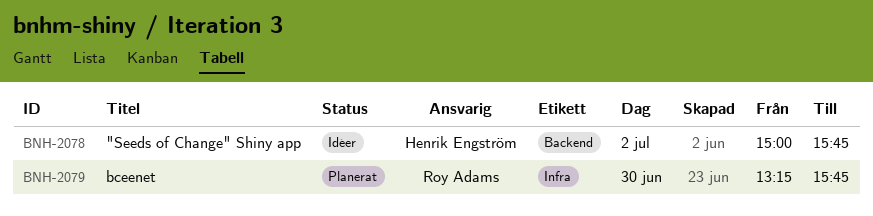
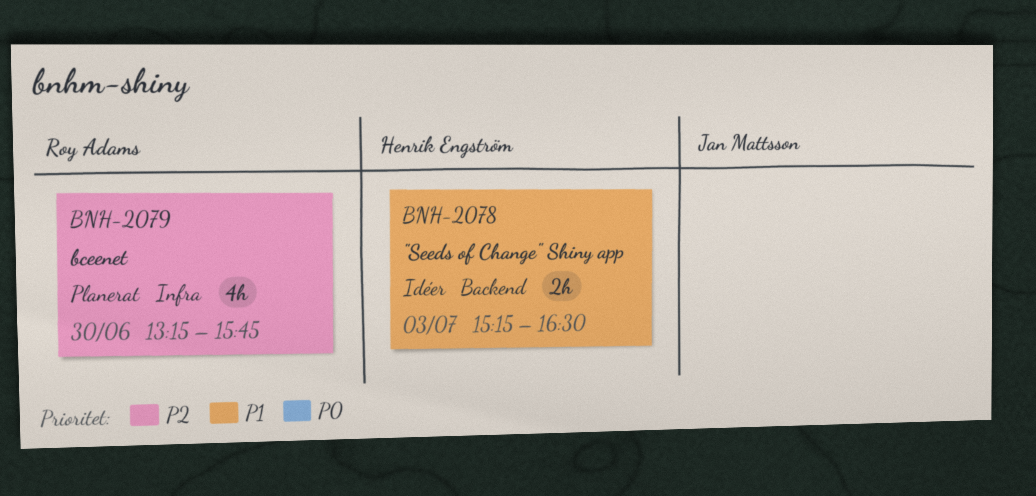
BNH-2078, day: Jul 2 -> Jul 3
BNH-2078, begins: 15:00 -> 15:15
BNH-2078, ends: 15:45 -> 16:30

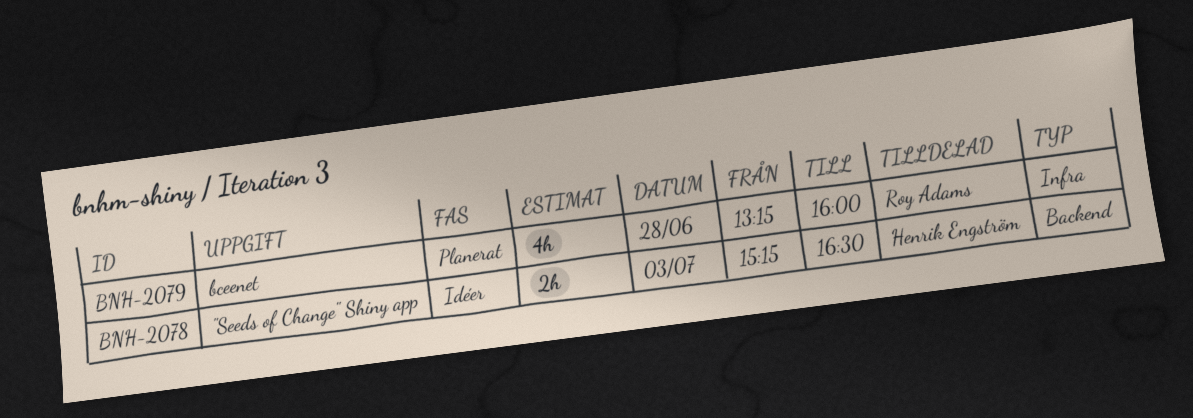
BNH-2079, day: Jun 30 -> Jun 28
BNH-2079, ends: 15:45 -> 16:00

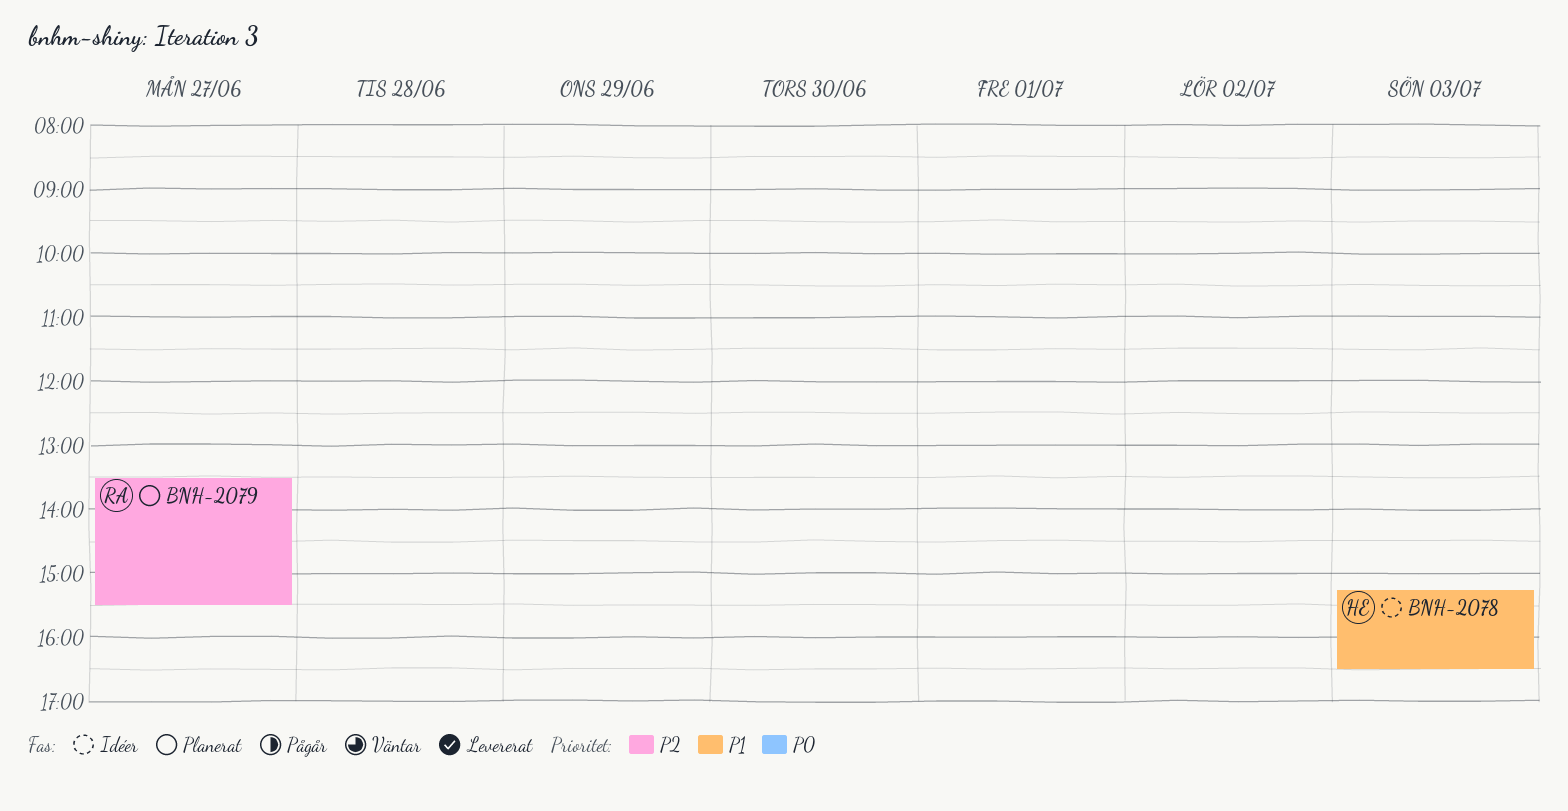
BNH-2079, day: Jun 28 -> Jun 27
BNH-2079, begins: 13:15 -> 13:30
BNH-2079, ends: 16:00 -> 15:30

